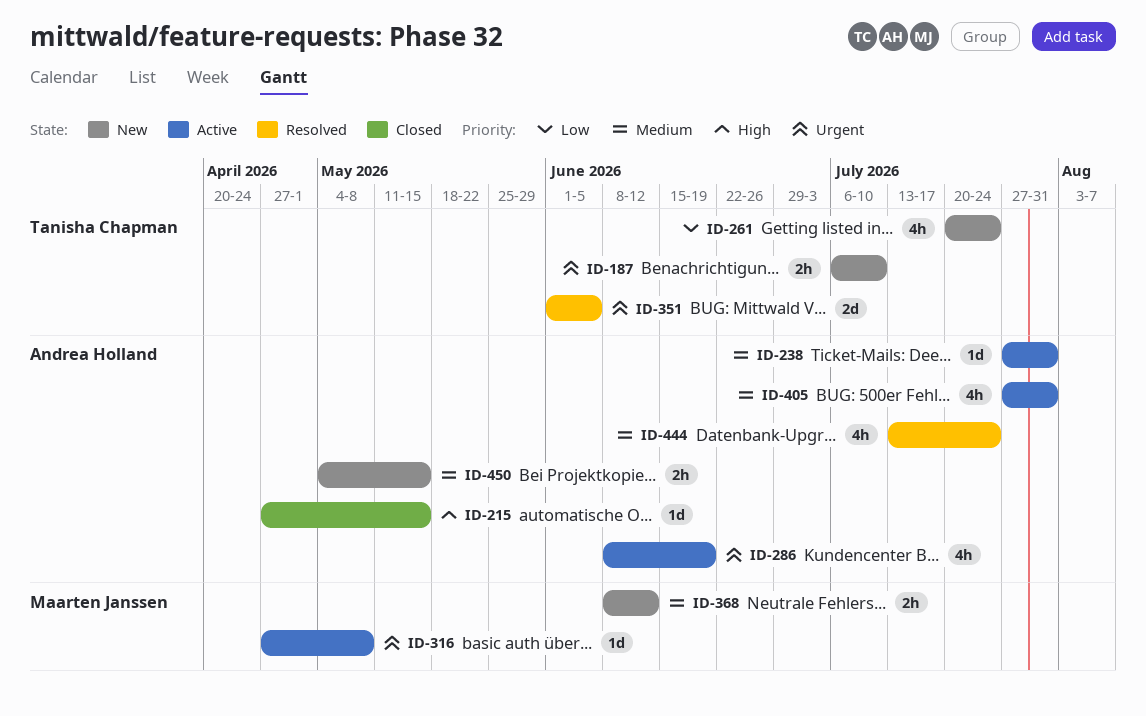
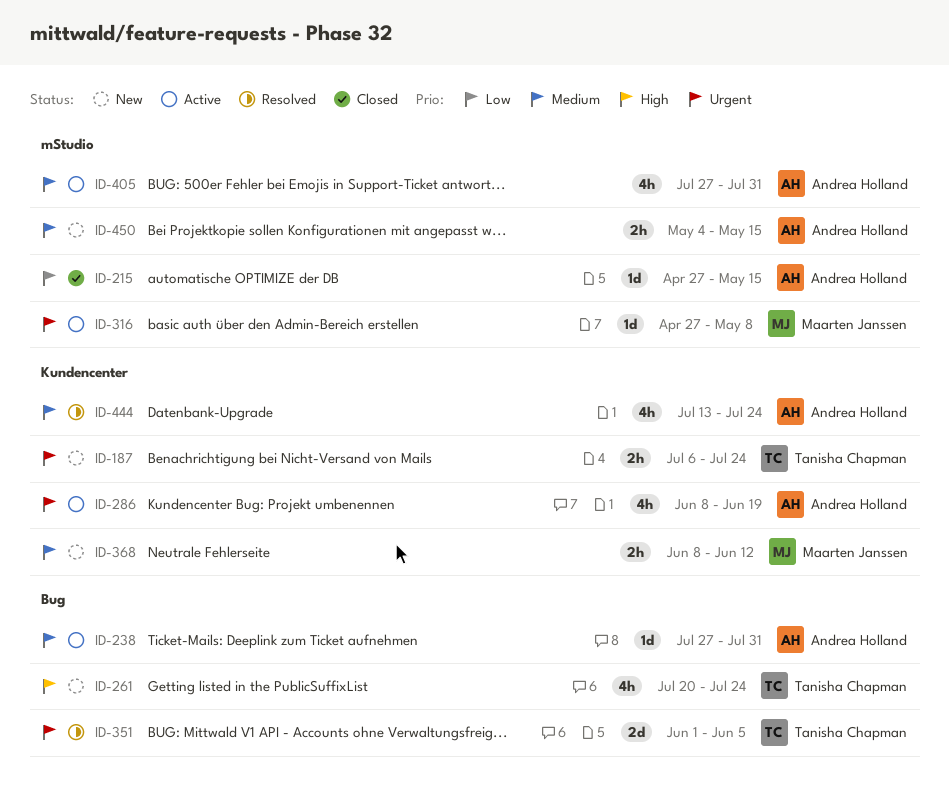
ID-187, due: Jul 10 -> Jul 24
ID-215, priority: High -> Low
ID-261, priority: Low -> High

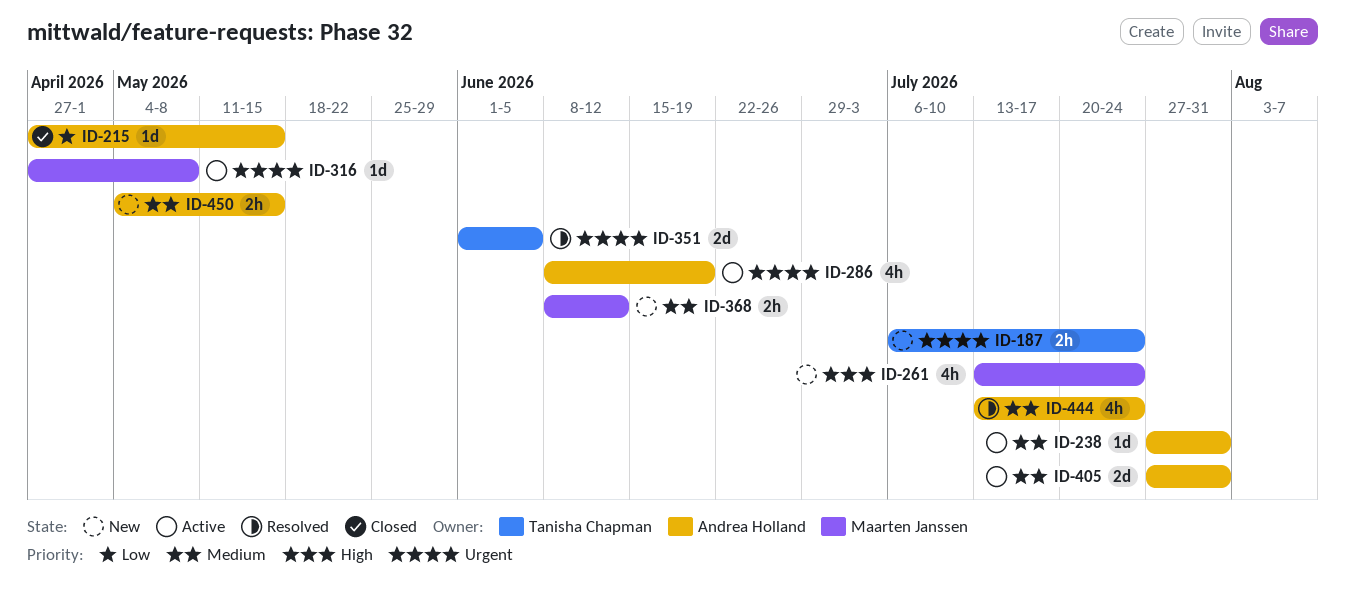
ID-261, owner: Tanisha Chapman -> Maarten Janssen
ID-261, start: Jul 20 -> Jul 13
ID-405, estimate: 4h -> 2d

